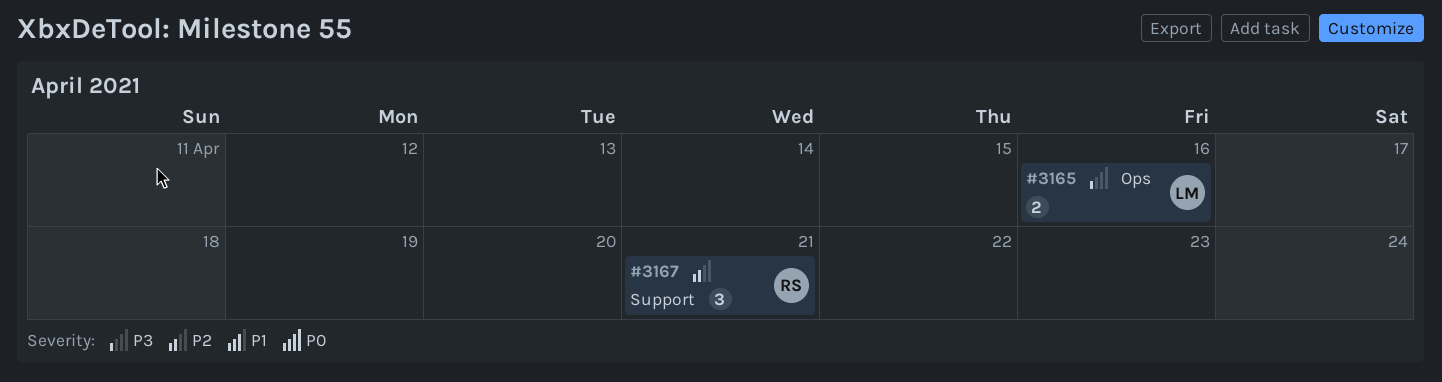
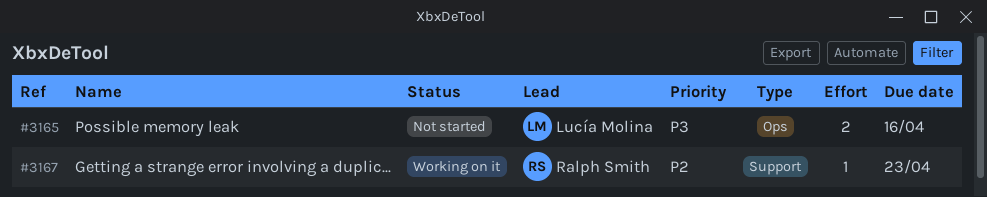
#3167, estimate: 3 -> 1
#3167, due: Apr 21 -> Apr 23

